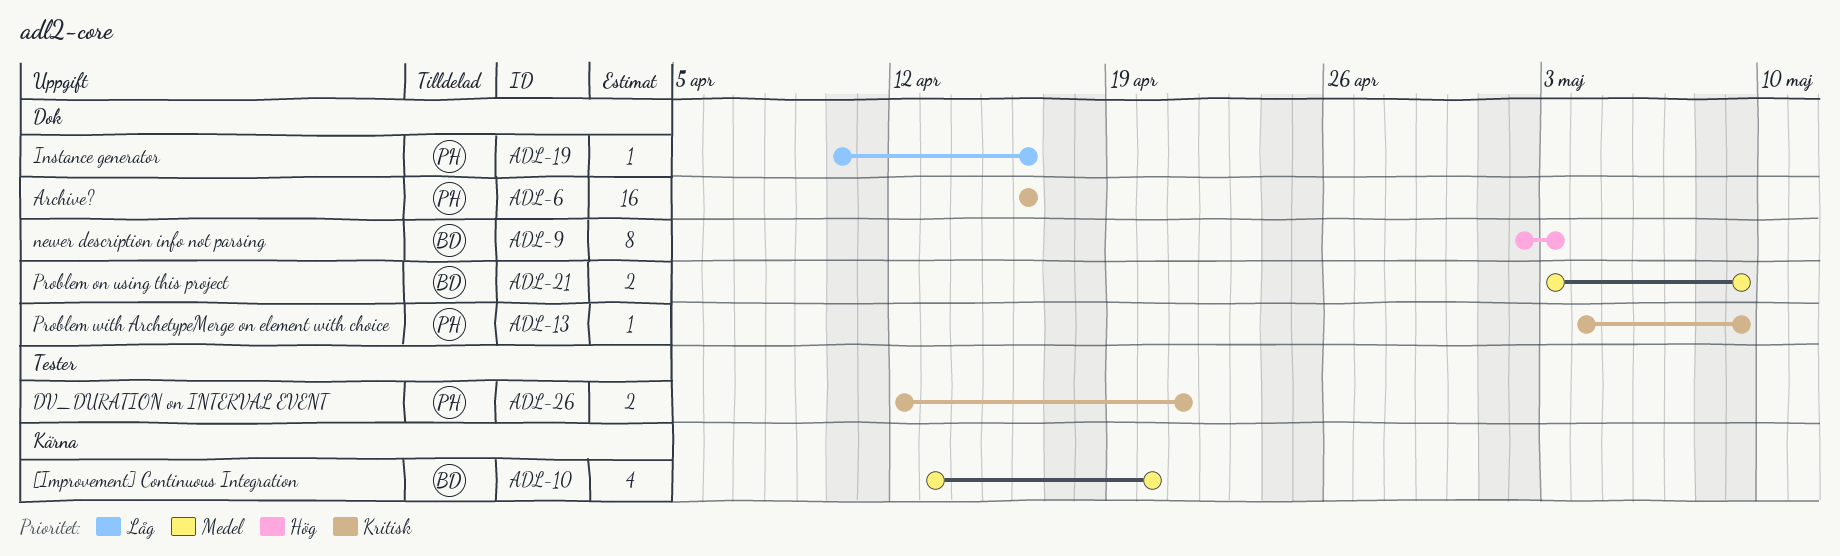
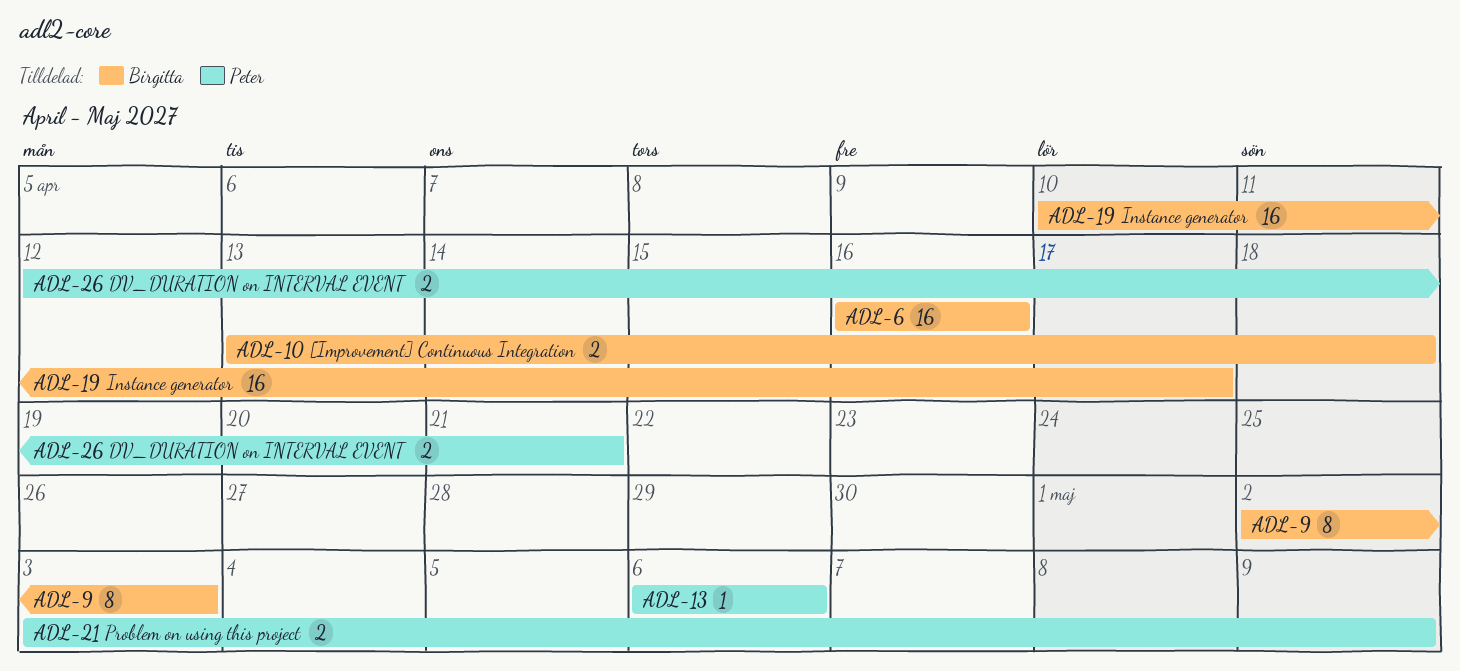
ADL-6, owner: Peter -> Birgitta
ADL-10, estimate: 4 -> 2
ADL-10, due: Apr 20 -> Apr 18
ADL-13, start: May 4 -> May 6
ADL-13, due: May 9 -> May 6
ADL-19, owner: Peter -> Birgitta
ADL-19, estimate: 1 -> 16
ADL-19, due: Apr 16 -> Apr 17
ADL-21, owner: Birgitta -> Peter

